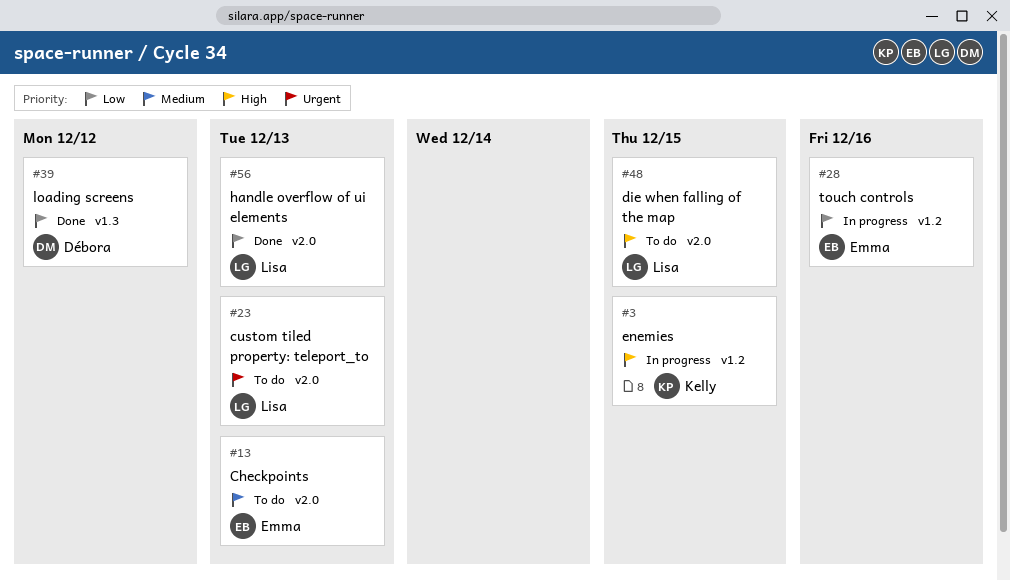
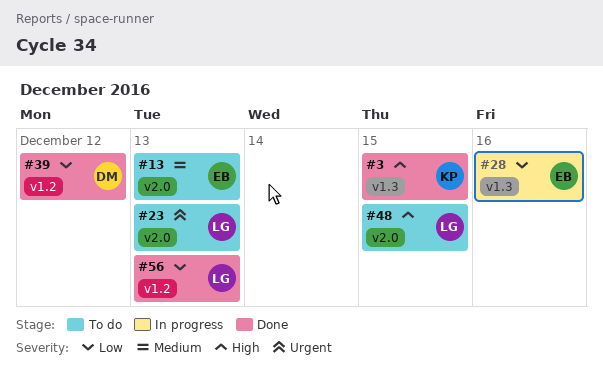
#3, status: In progress -> Done
#3, label: v1.2 -> v1.3
#28, label: v1.2 -> v1.3
#39, label: v1.3 -> v1.2
#56, label: v2.0 -> v1.2

